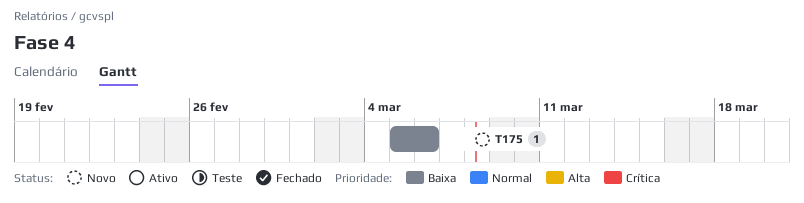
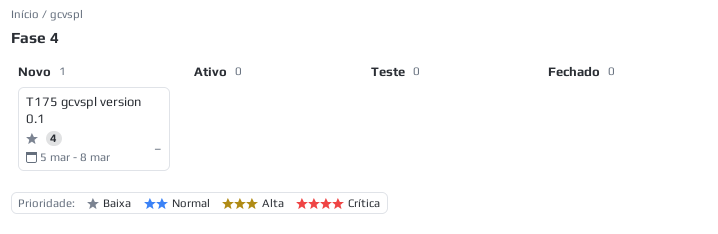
T175, estimate: 1 -> 4
T175, due: Mar 6 -> Mar 8

